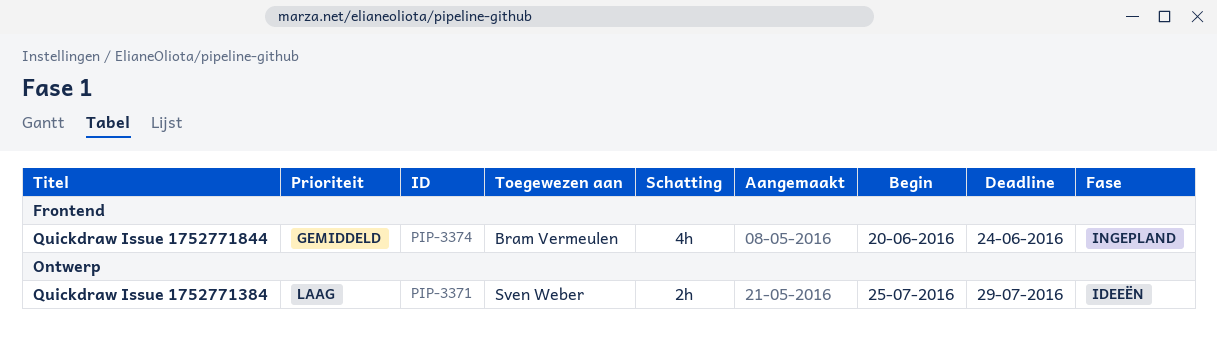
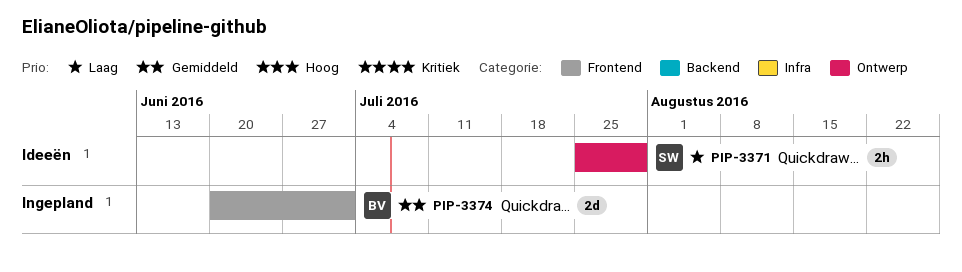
PIP-3374, estimate: 4h -> 2d
PIP-3374, due: Jun 24 -> Jul 1

